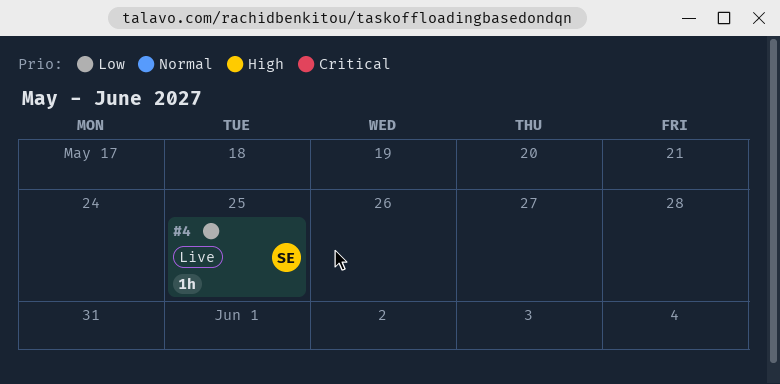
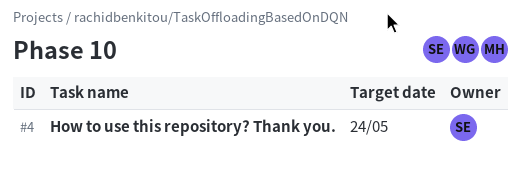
#4, due: May 25 -> May 24

